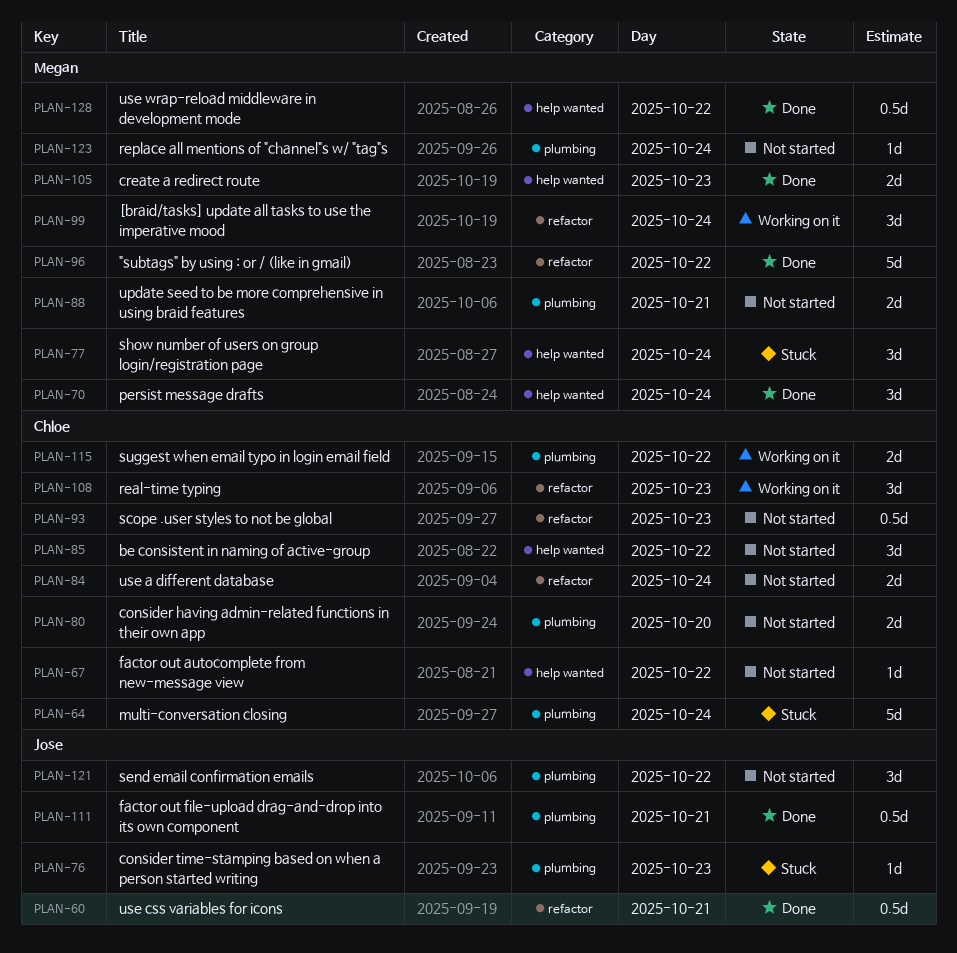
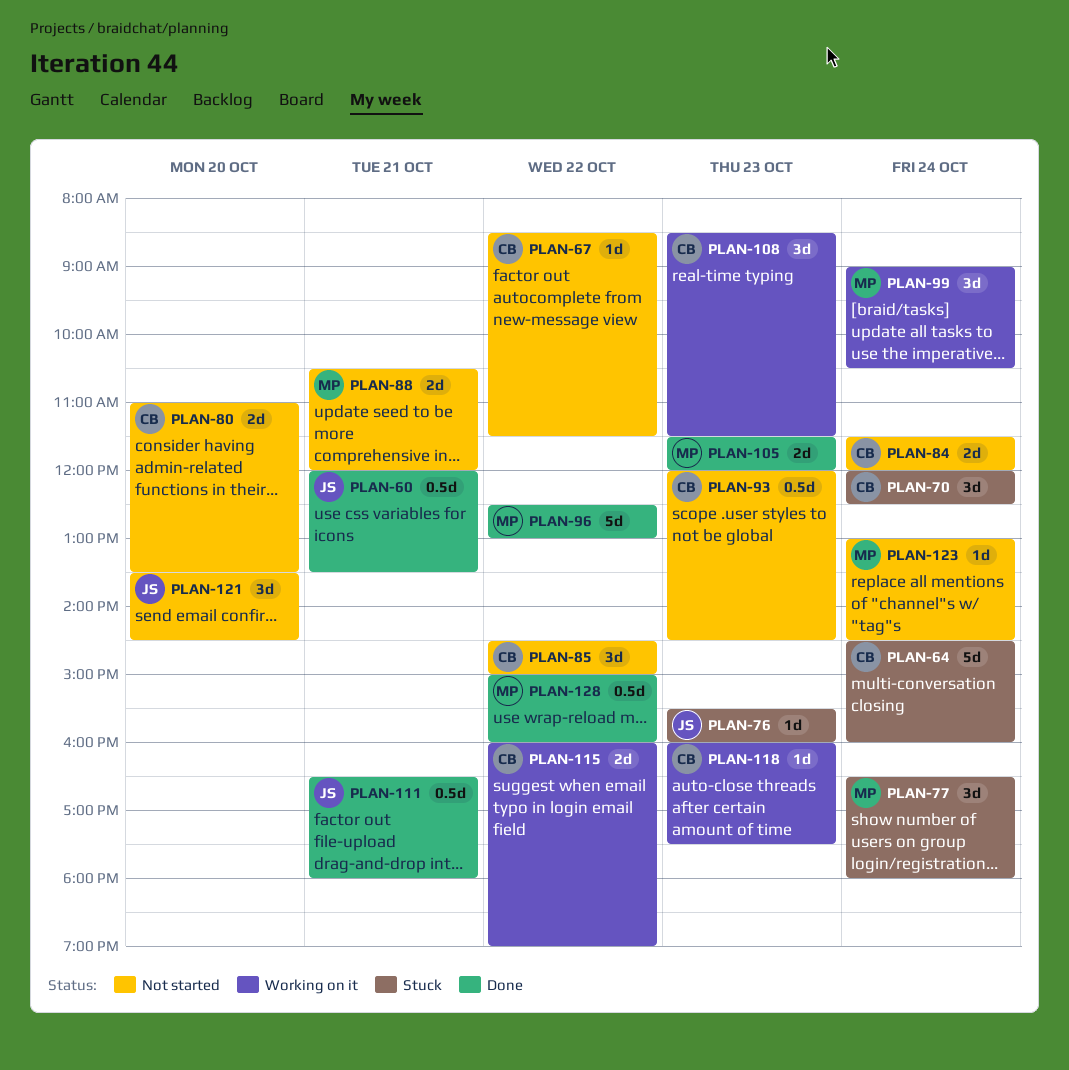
PLAN-70, status: Done -> Stuck
PLAN-70, owner: Megan -> Chloe
PLAN-118: none -> present
PLAN-121, day: Oct 22 -> Oct 20

